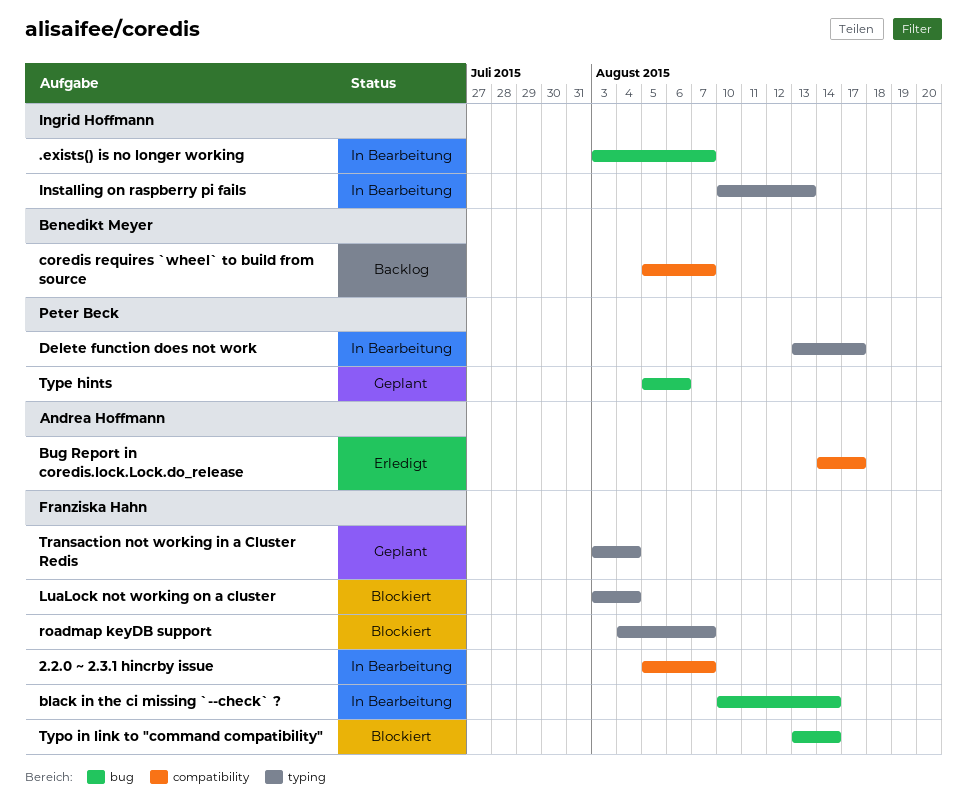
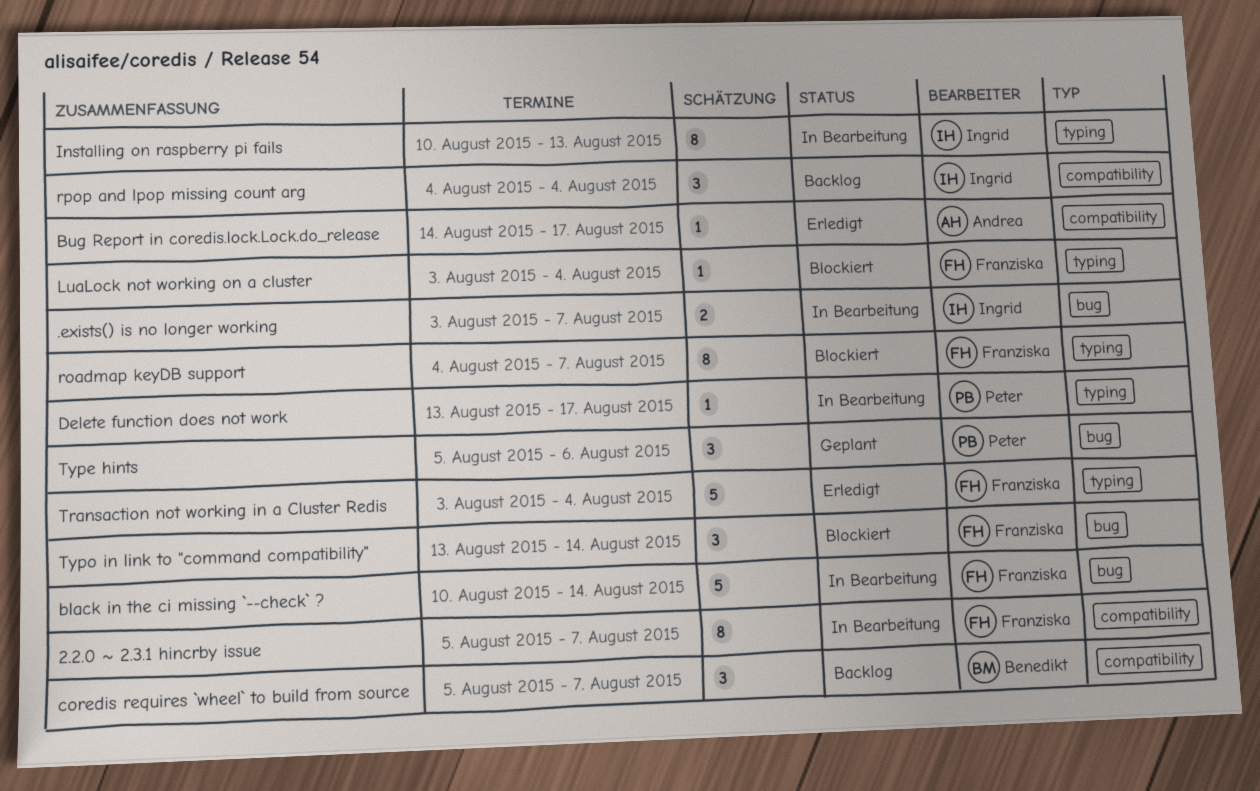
rpop and lpop missing count arg: none -> present
Transaction not working in a Cluster Redis, status: Geplant -> Erledigt

